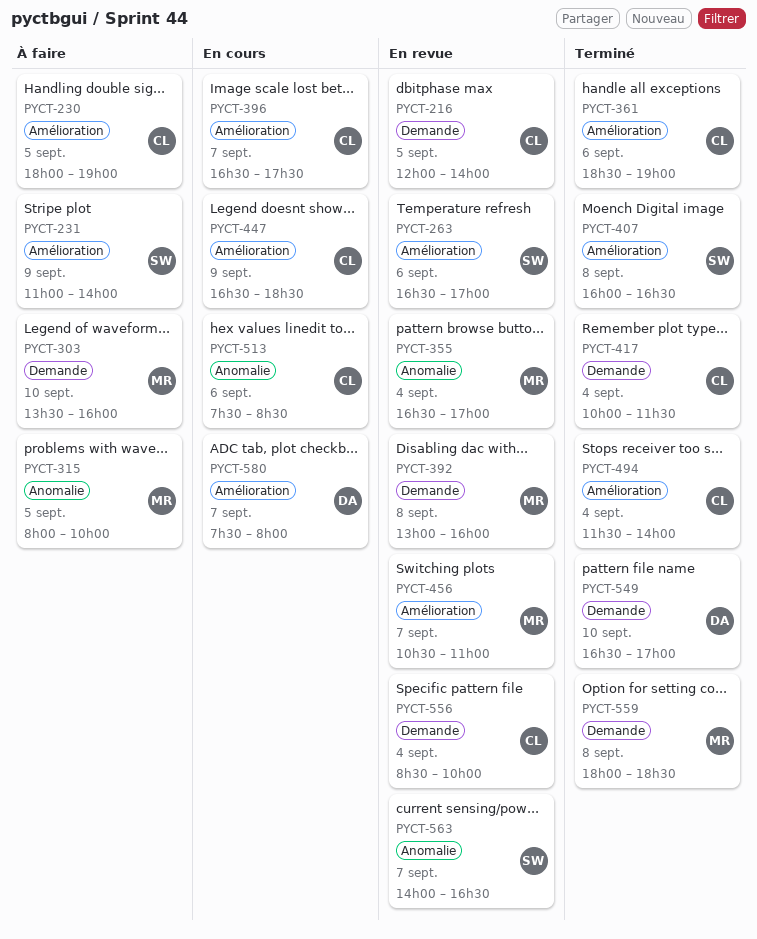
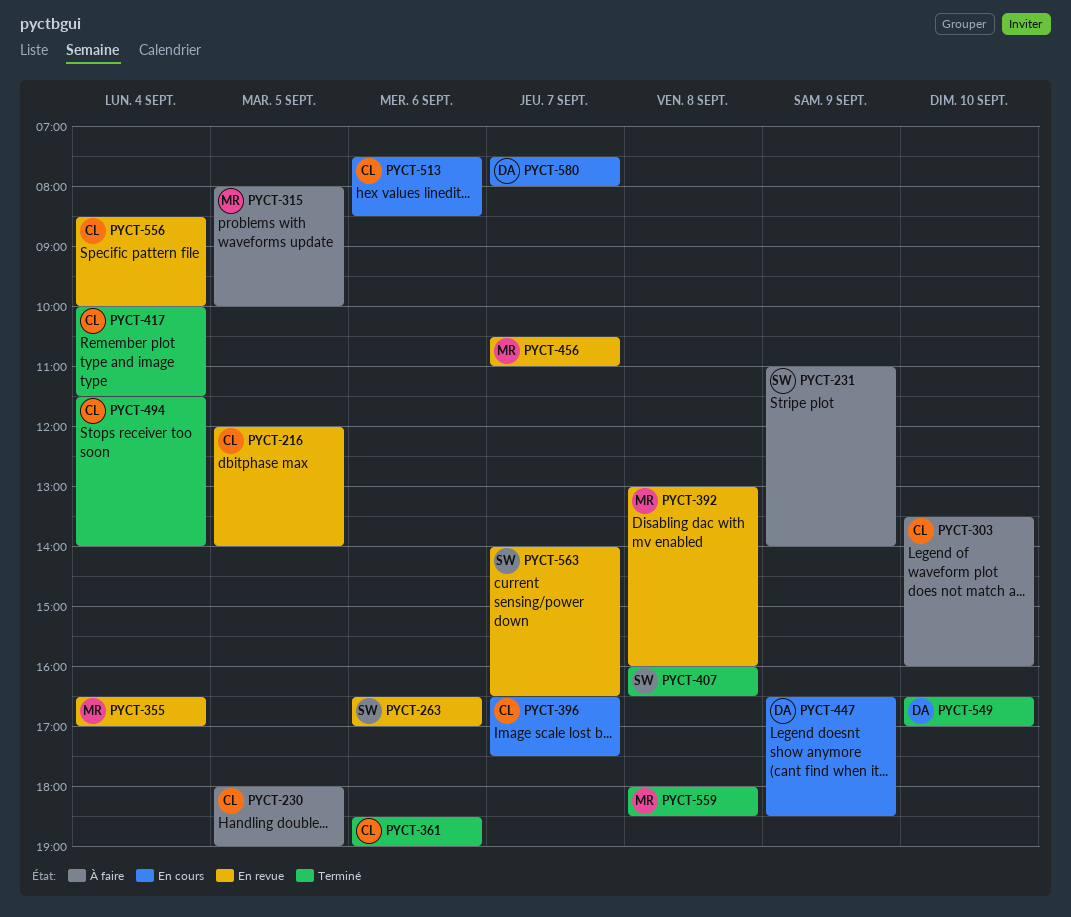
PYCT-303, owner: MR -> CL
PYCT-447, owner: CL -> DA

